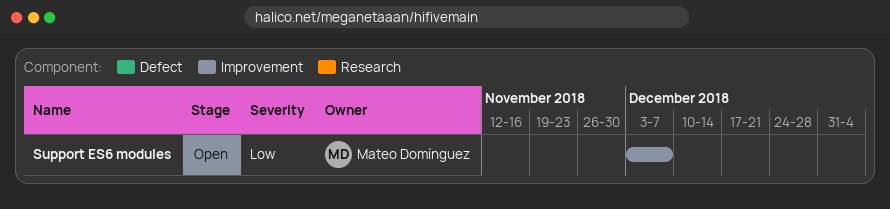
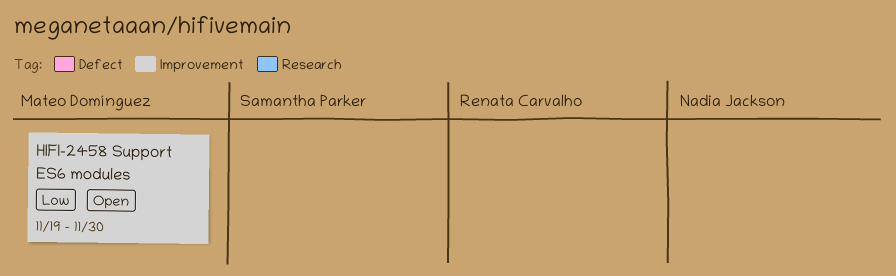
Support ES6 modules, start: Dec 3 -> Nov 19
Support ES6 modules, due: Dec 7 -> Nov 30

